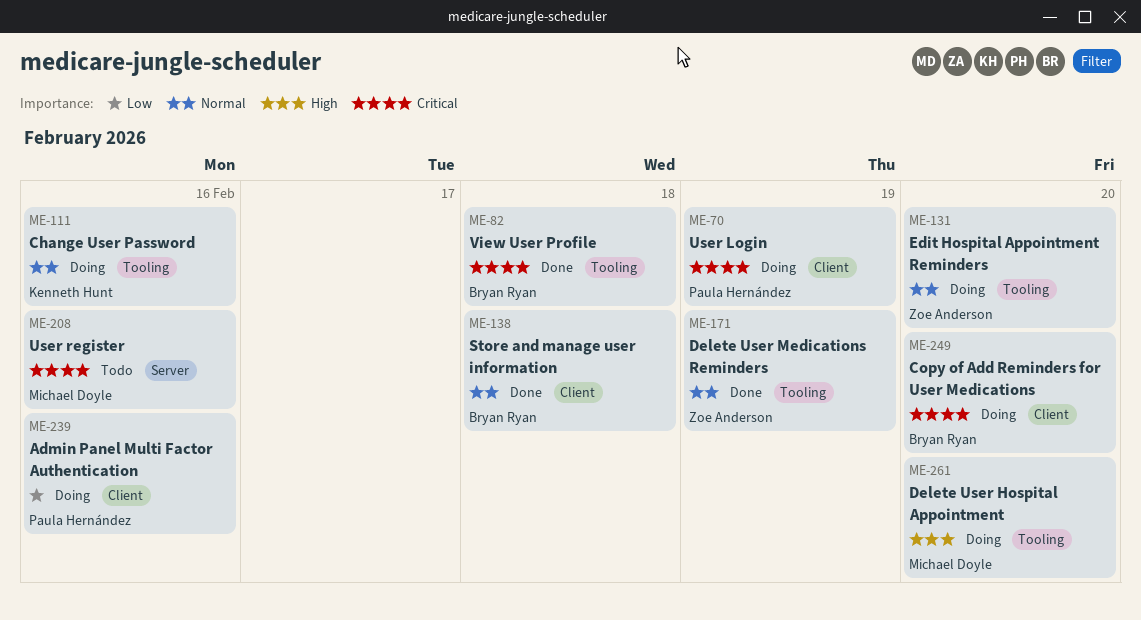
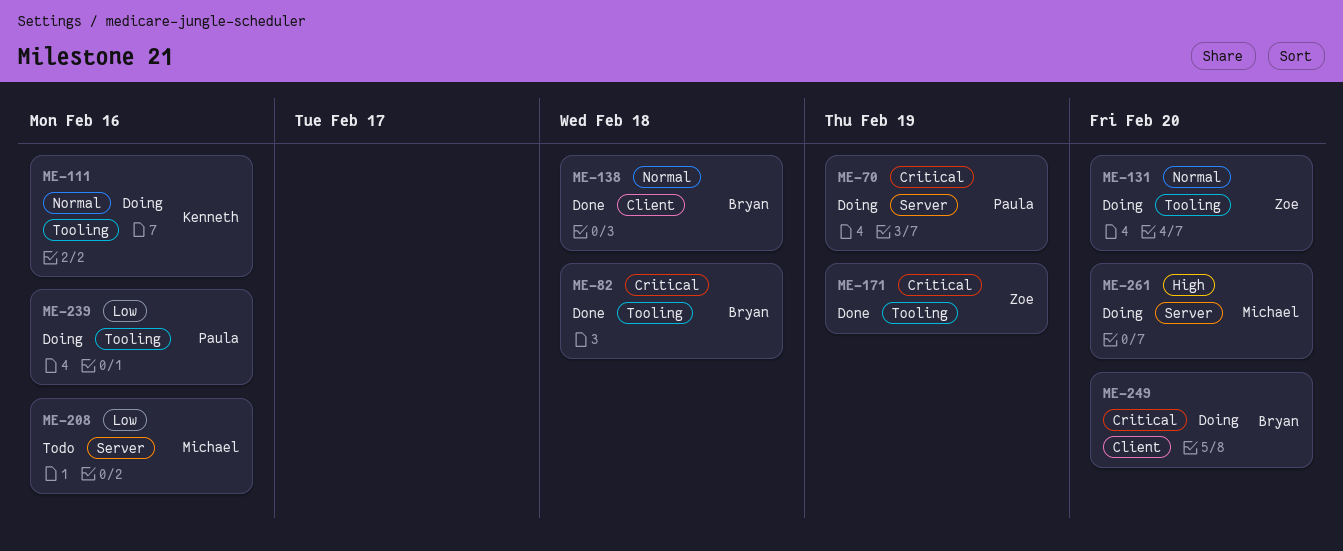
ME-70, label: Client -> Server
ME-171, priority: Normal -> Critical
ME-208, priority: Critical -> Low
ME-239, label: Client -> Tooling
ME-261, label: Tooling -> Server

